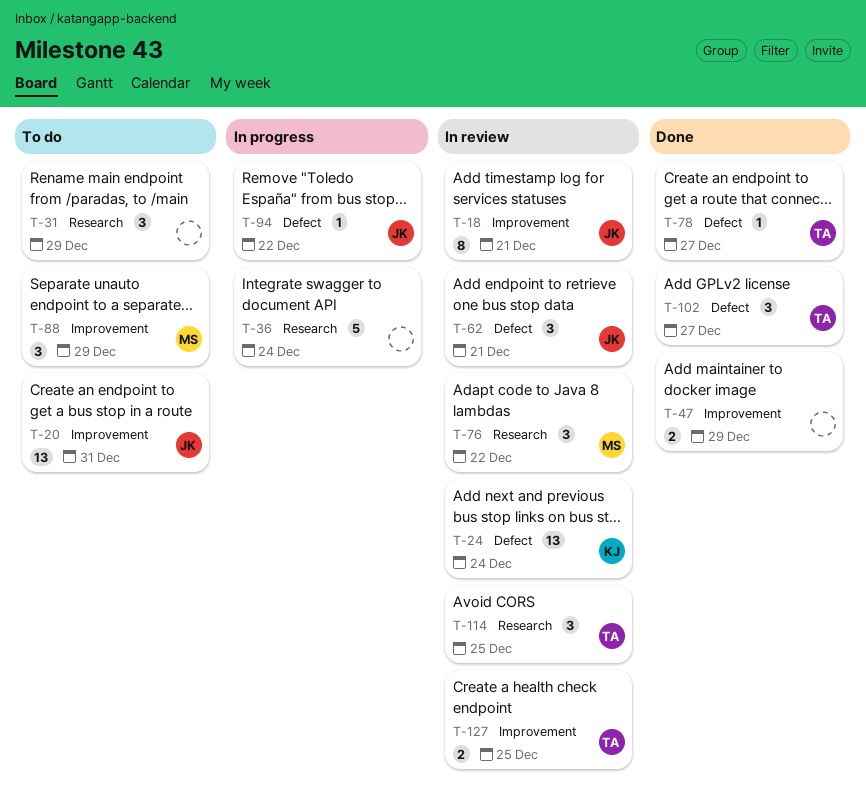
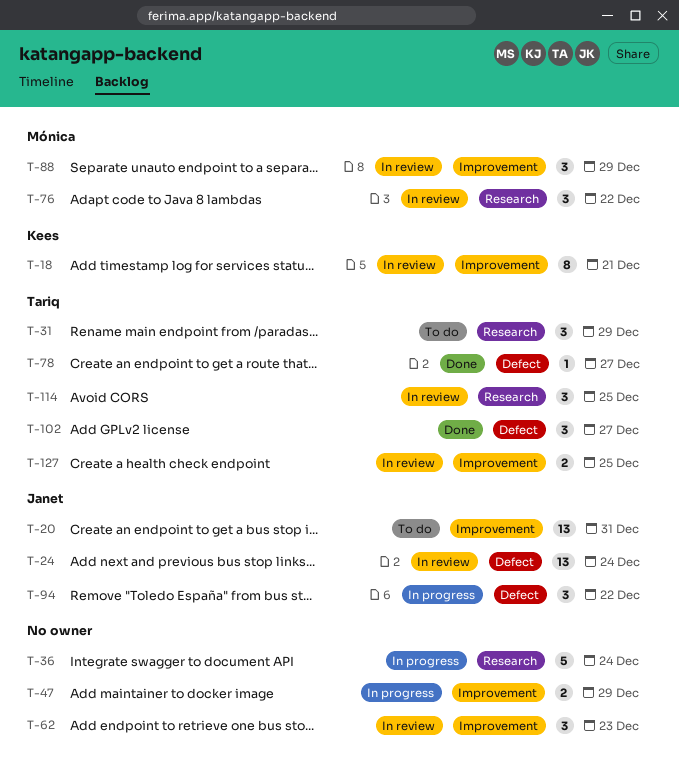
T-18, owner: Janet -> Kees
T-24, owner: Kees -> Janet
T-31, owner: none -> Tariq
T-47, status: Done -> In progress
T-62, owner: Janet -> none
T-62, label: Defect -> Improvement
T-62, due: Dec 21 -> Dec 23
T-88, status: To do -> In review
T-94, estimate: 1 -> 3

